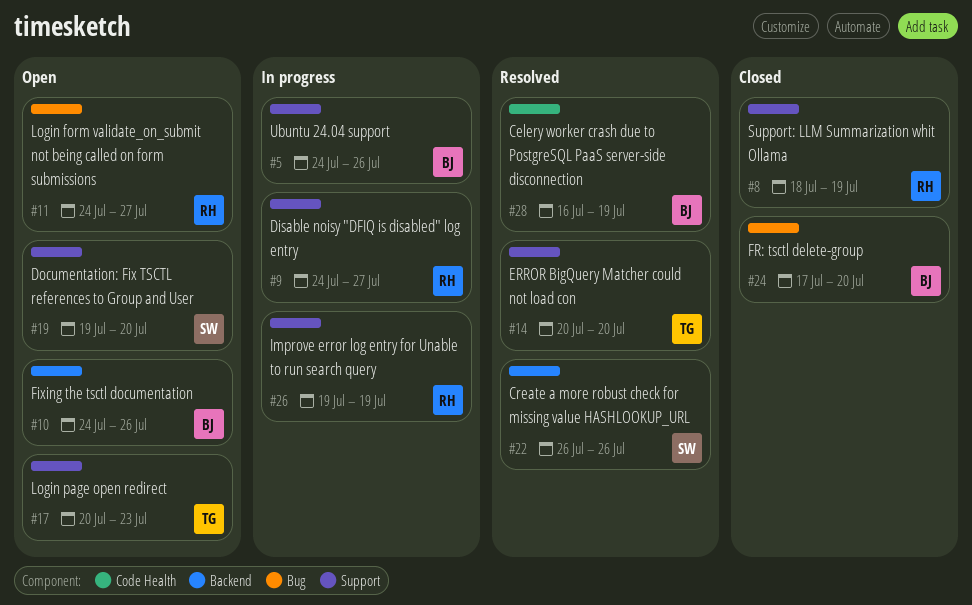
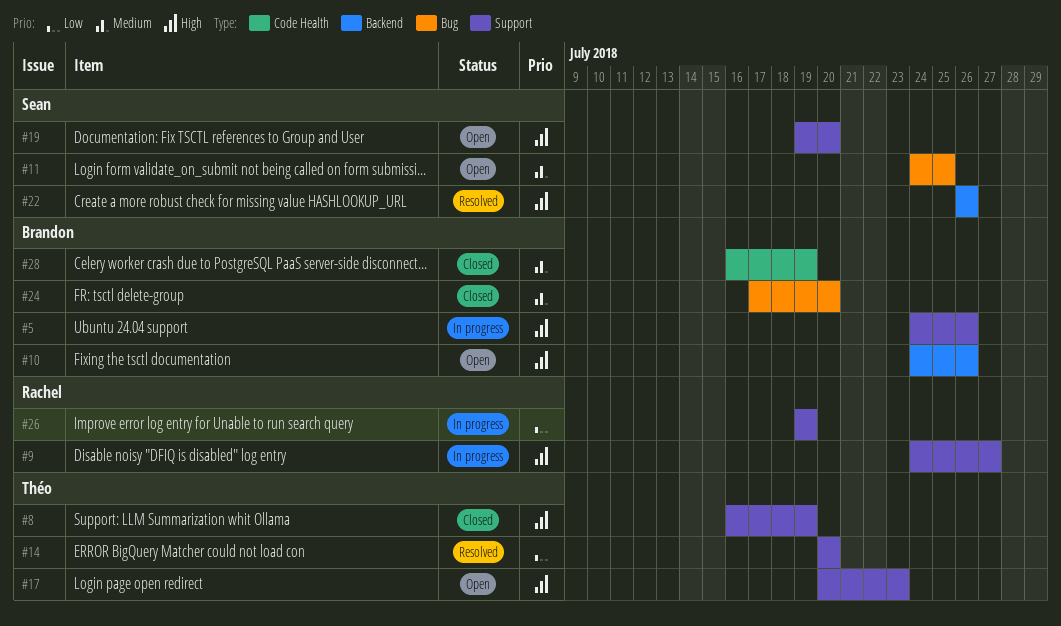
#8, owner: Rachel -> Théo
#8, start: Jul 18 -> Jul 16
#11, owner: Rachel -> Sean
#11, due: Jul 27 -> Jul 25
#28, status: Resolved -> Closed

